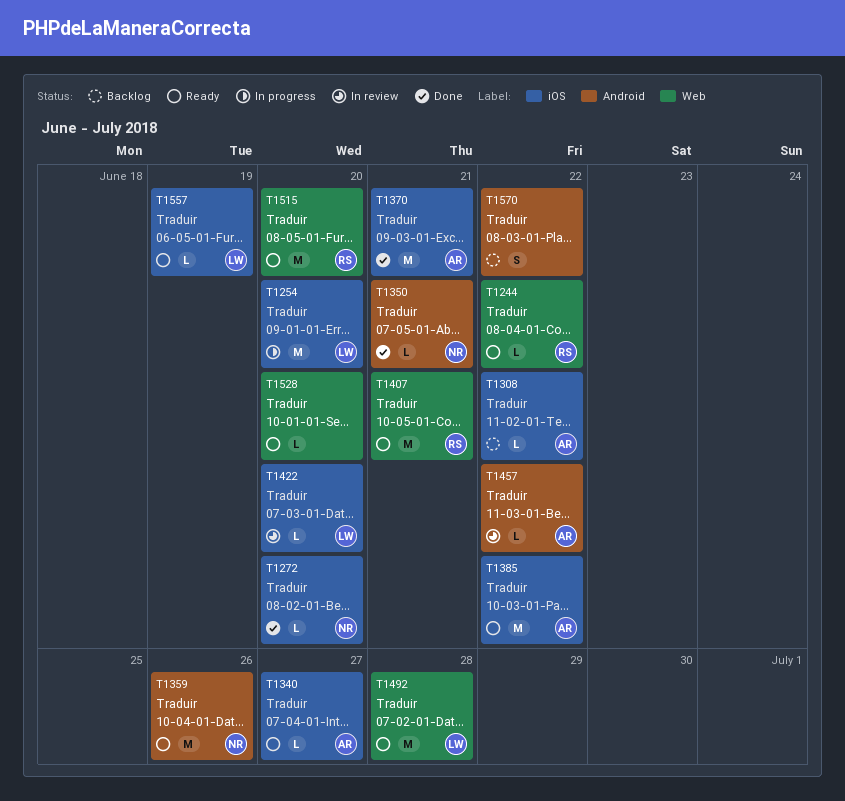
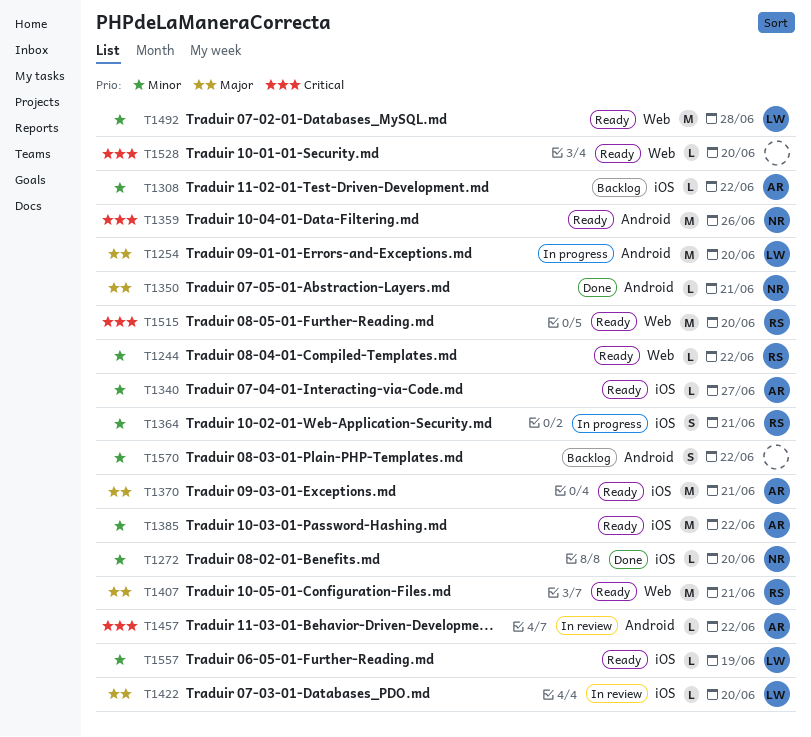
T1254, label: iOS -> Android
T1364: none -> present
T1370, status: Done -> Ready

